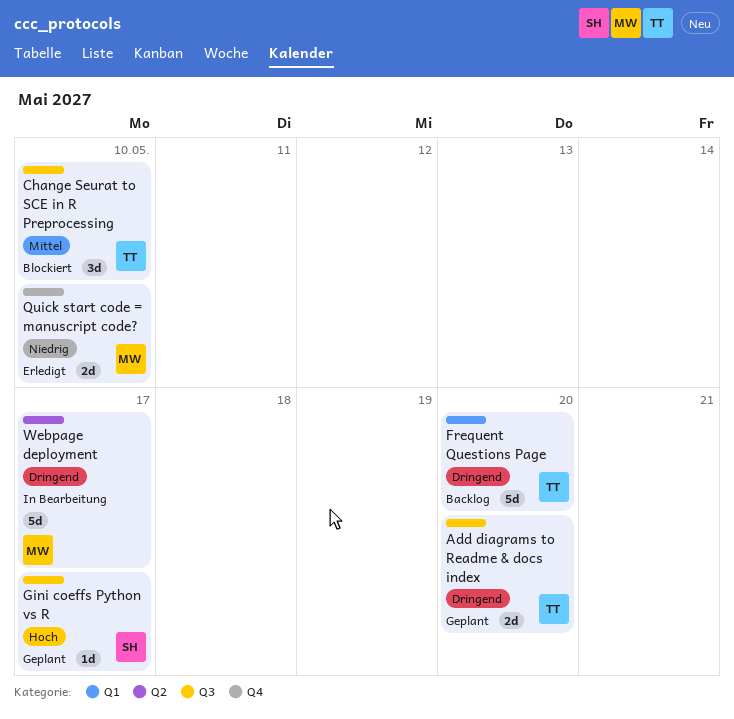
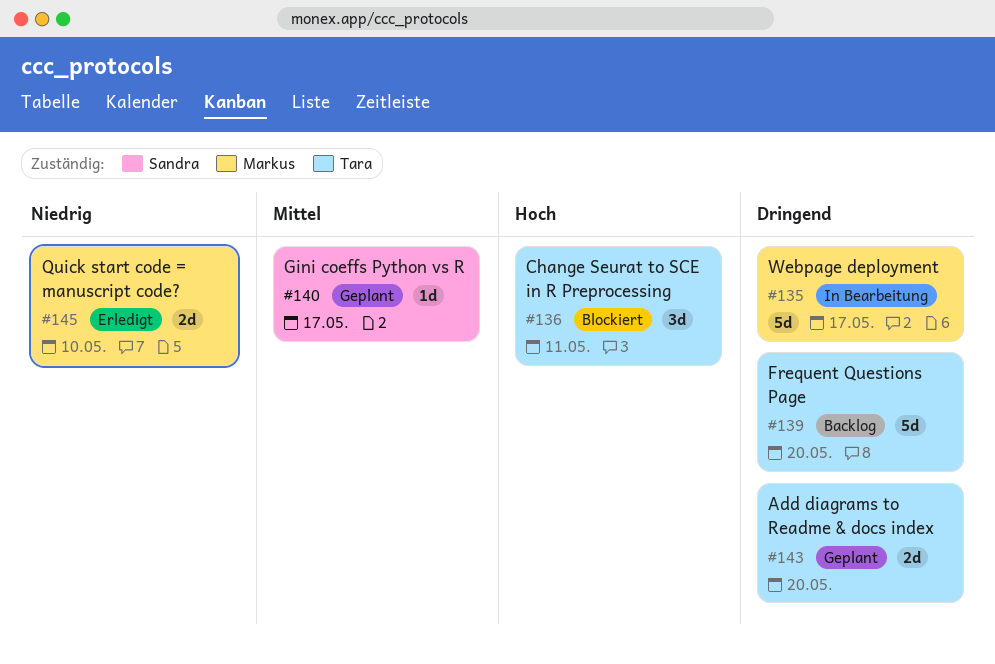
Change Seurat to SCE in R Preprocessing, priority: Mittel -> Hoch
Change Seurat to SCE in R Preprocessing, due: May 10 -> May 11
Gini coeffs Python vs R, priority: Hoch -> Mittel

